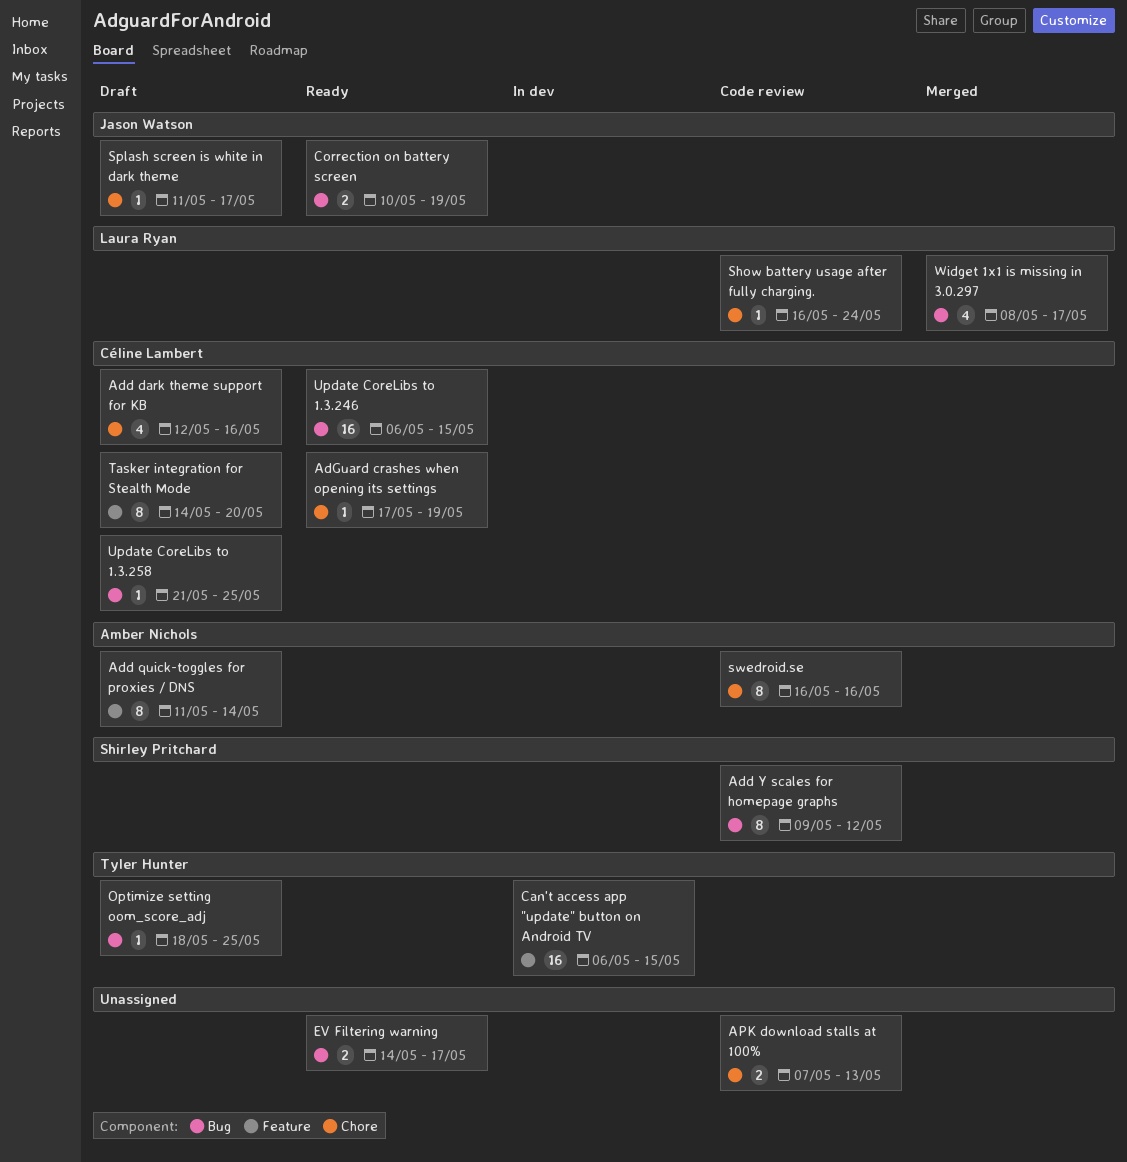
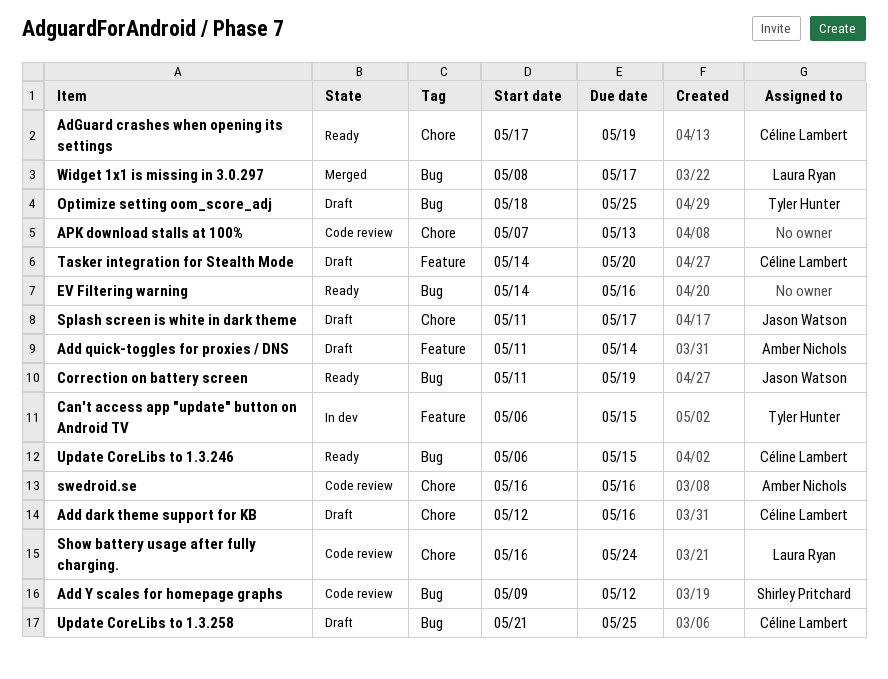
Correction on battery screen, start: May 10 -> May 11
EV Filtering warning, due: May 17 -> May 16

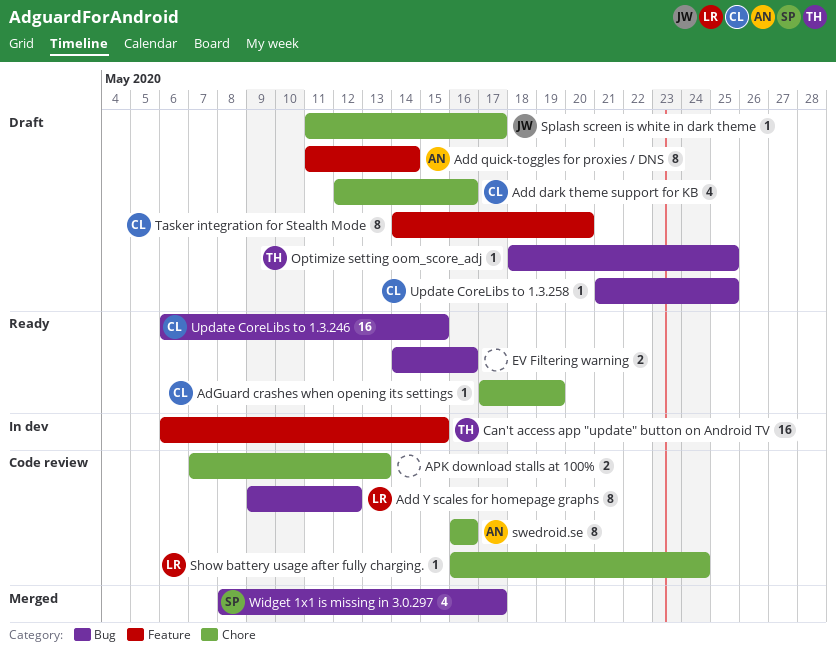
Add Y scales for homepage graphs, owner: Shirley Pritchard -> Laura Ryan
Correction on battery screen: present -> none
Widget 1x1 is missing in 3.0.297, owner: Laura Ryan -> Shirley Pritchard

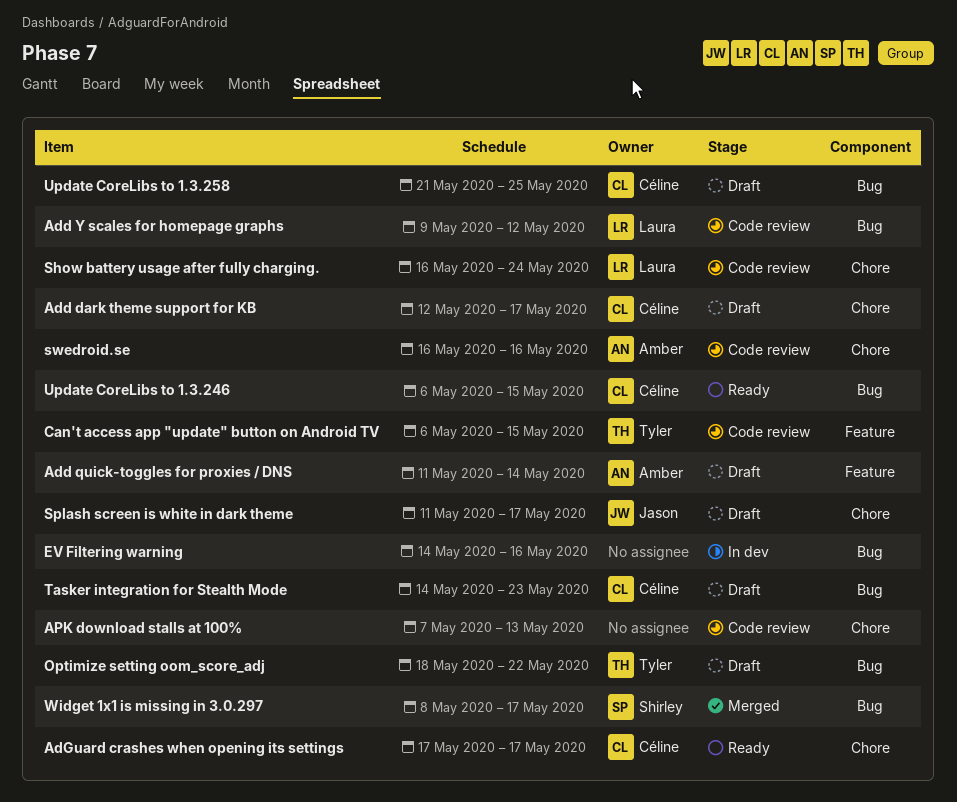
Add dark theme support for KB, due: May 16 -> May 17
AdGuard crashes when opening its settings, due: May 19 -> May 17
Can't access app "update" button on Android TV, status: In dev -> Code review
EV Filtering warning, status: Ready -> In dev
Optimize setting oom_score_adj, due: May 25 -> May 22
Tasker integration for Stealth Mode, label: Feature -> Bug
Tasker integration for Stealth Mode, due: May 20 -> May 23

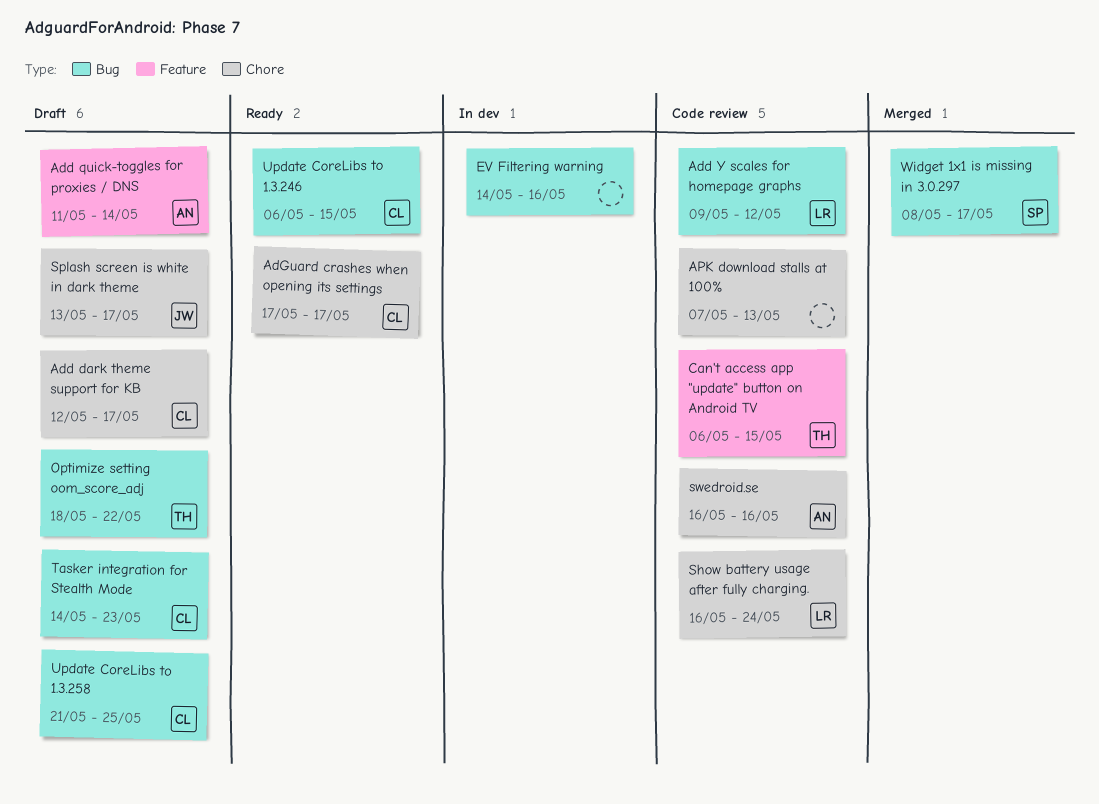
Splash screen is white in dark theme, start: May 11 -> May 13

